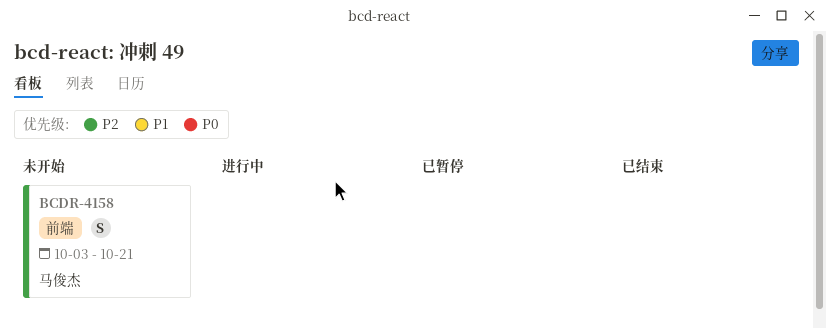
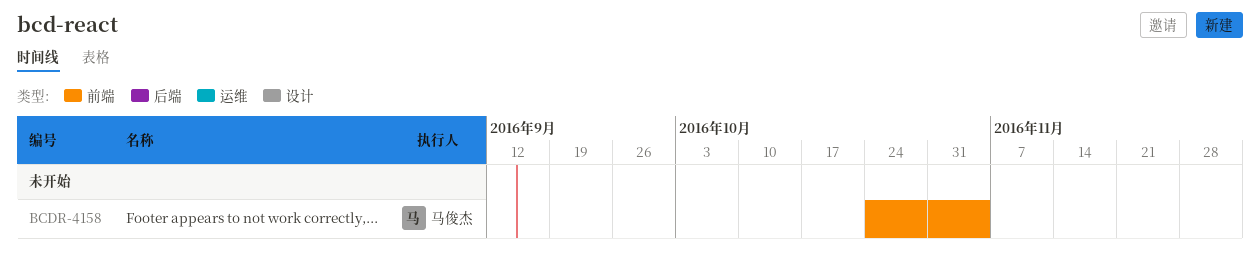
BCDR-4158, start: Oct 3 -> Oct 24
BCDR-4158, due: Oct 21 -> Nov 4

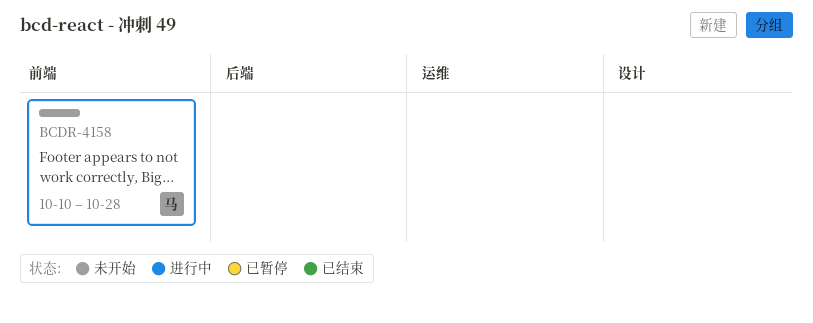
BCDR-4158, start: Oct 24 -> Oct 10
BCDR-4158, due: Nov 4 -> Oct 28

